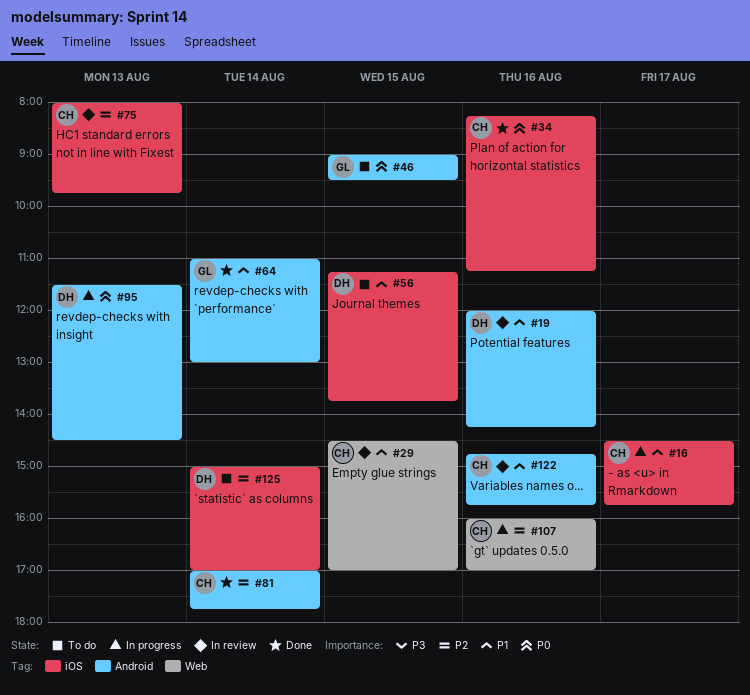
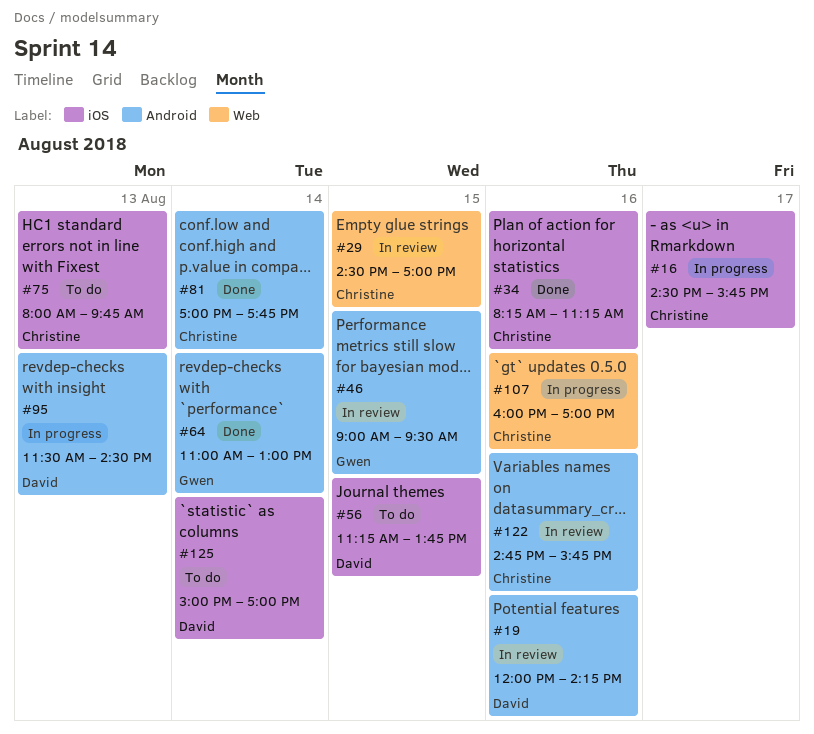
#46, status: To do -> In review
#75, status: In review -> To do

